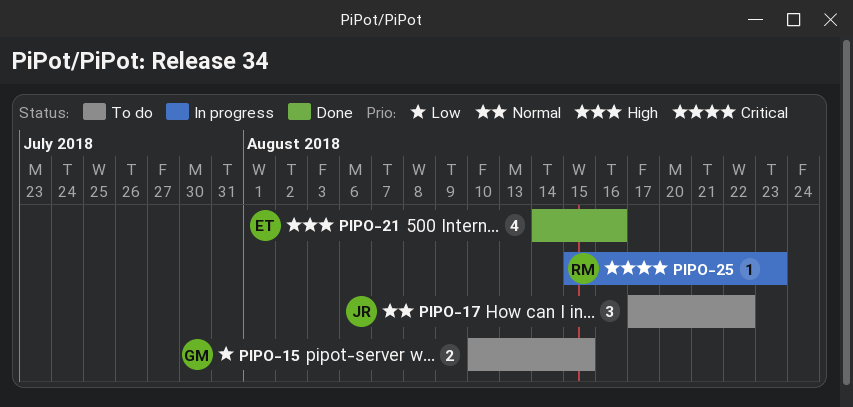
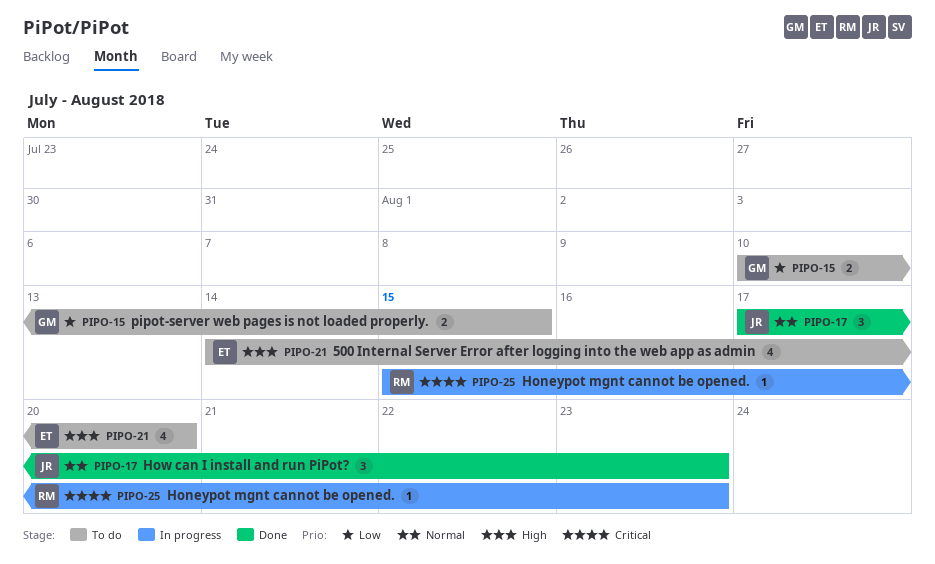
PIPO-17, status: To do -> Done
PIPO-17, due: Aug 22 -> Aug 23
PIPO-21, status: Done -> To do
PIPO-21, due: Aug 16 -> Aug 20

